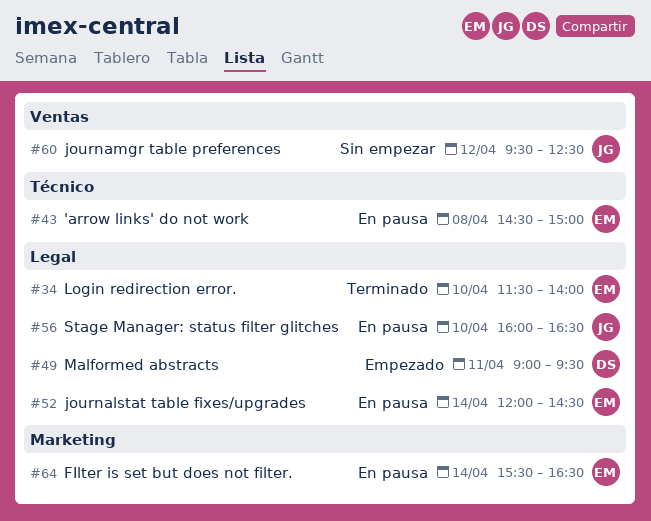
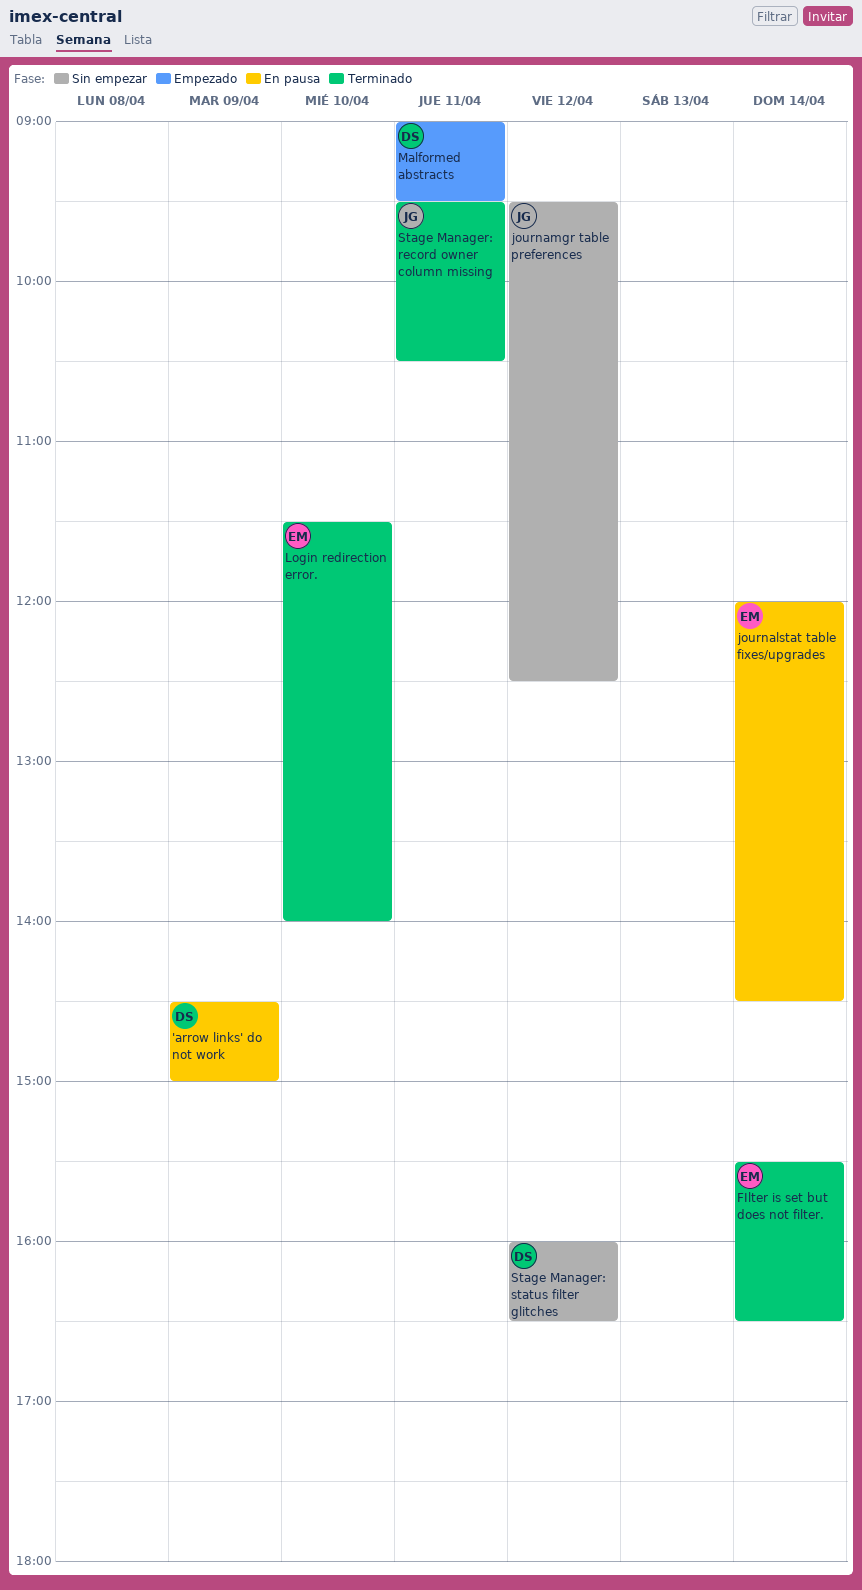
'arrow links' do not work, owner: EM -> DS
'arrow links' do not work, day: Apr 8 -> Apr 9
FIlter is set but does not filter., status: En pausa -> Terminado
Stage Manager: record owner column missing: none -> present
Stage Manager: status filter glitches, status: En pausa -> Sin empezar
Stage Manager: status filter glitches, owner: JG -> DS
Stage Manager: status filter glitches, day: Apr 10 -> Apr 12

